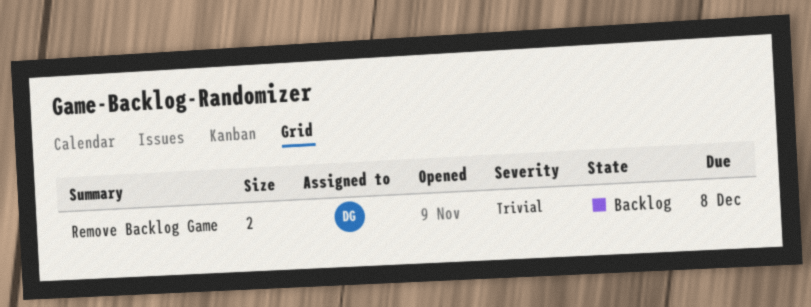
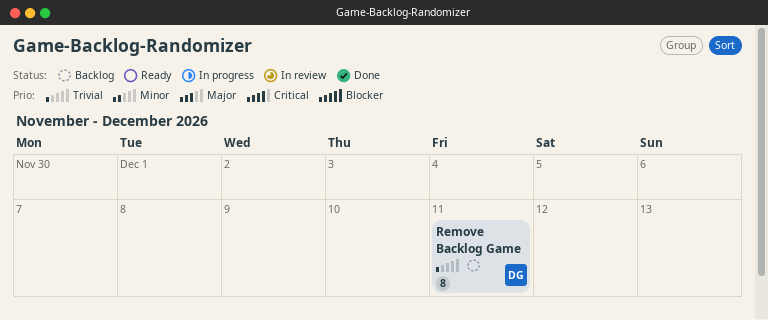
Remove Backlog Game, estimate: 2 -> 8
Remove Backlog Game, due: Dec 8 -> Dec 11

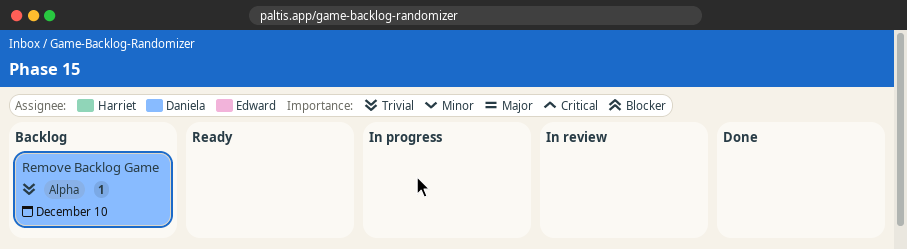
Remove Backlog Game, estimate: 8 -> 1
Remove Backlog Game, due: Dec 11 -> Dec 10

